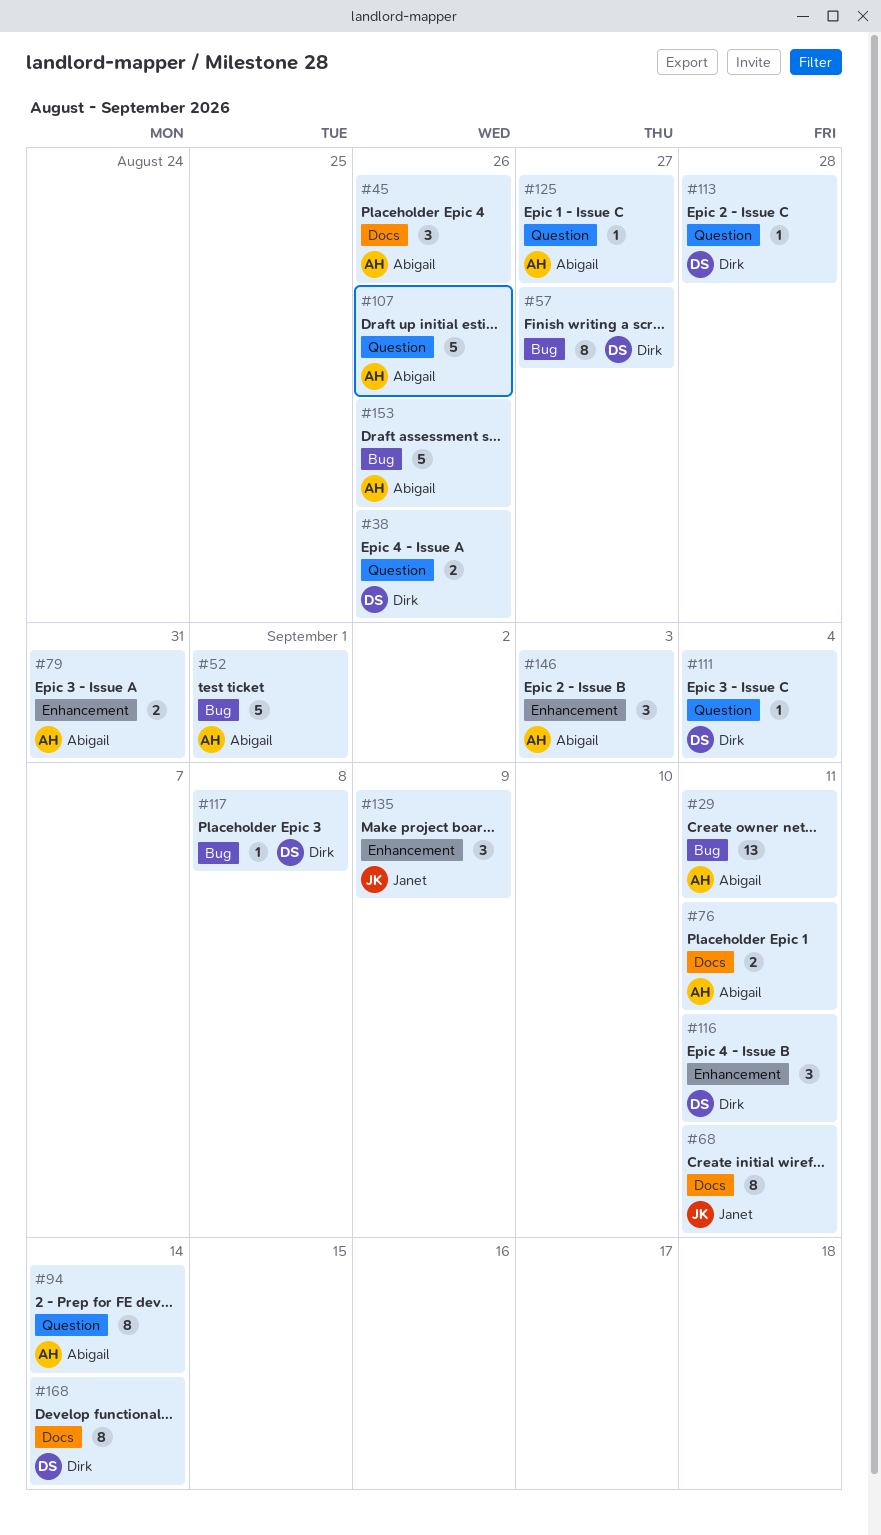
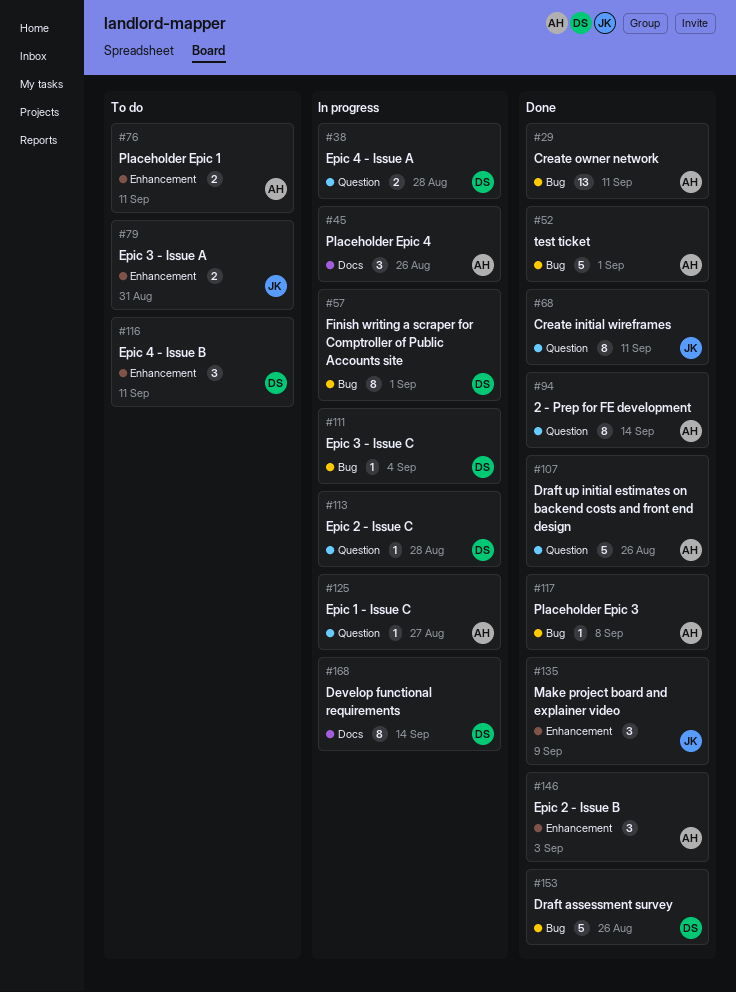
#38, due: Aug 26 -> Aug 28
#57, due: Aug 27 -> Sep 1
#68, label: Docs -> Question
#76, label: Docs -> Enhancement
#79, owner: Abigail -> Janet
#111, label: Question -> Bug
#117, owner: Dirk -> Abigail
#153, owner: Abigail -> Dirk

